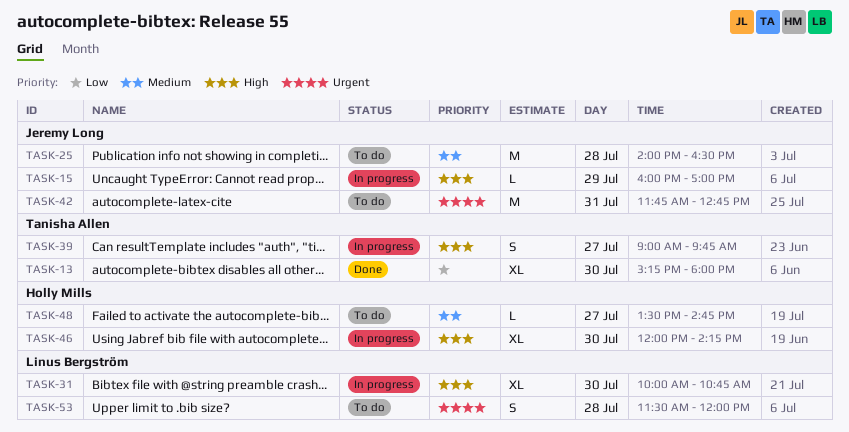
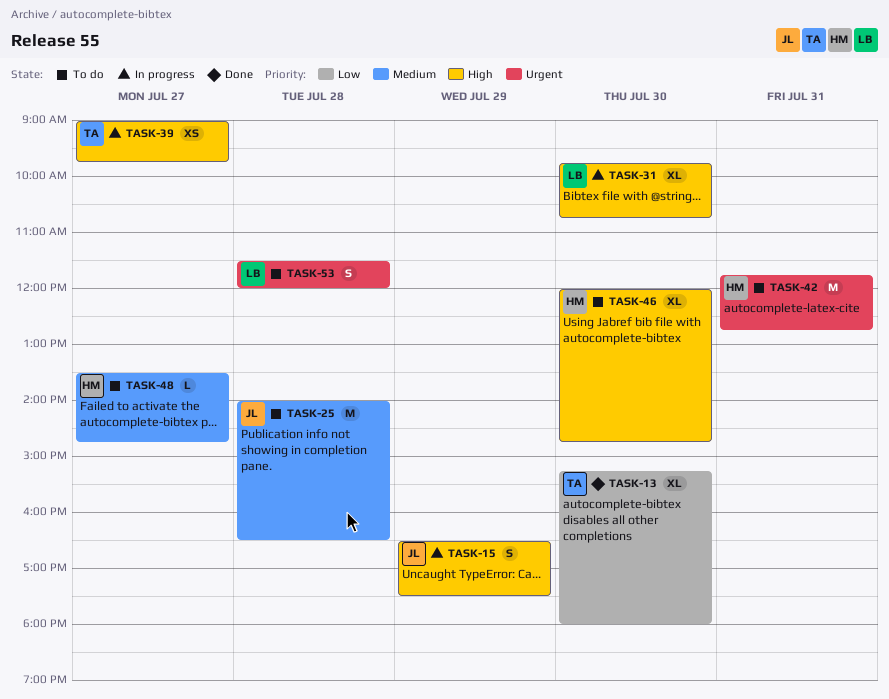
TASK-15, estimate: L -> S
TASK-15, begins: 16:00 -> 16:30
TASK-15, ends: 17:00 -> 17:30
TASK-31, begins: 10:00 -> 09:45
TASK-39, estimate: S -> XS
TASK-42, owner: Jeremy Long -> Holly Mills
TASK-46, status: In progress -> To do
TASK-46, ends: 14:15 -> 14:45

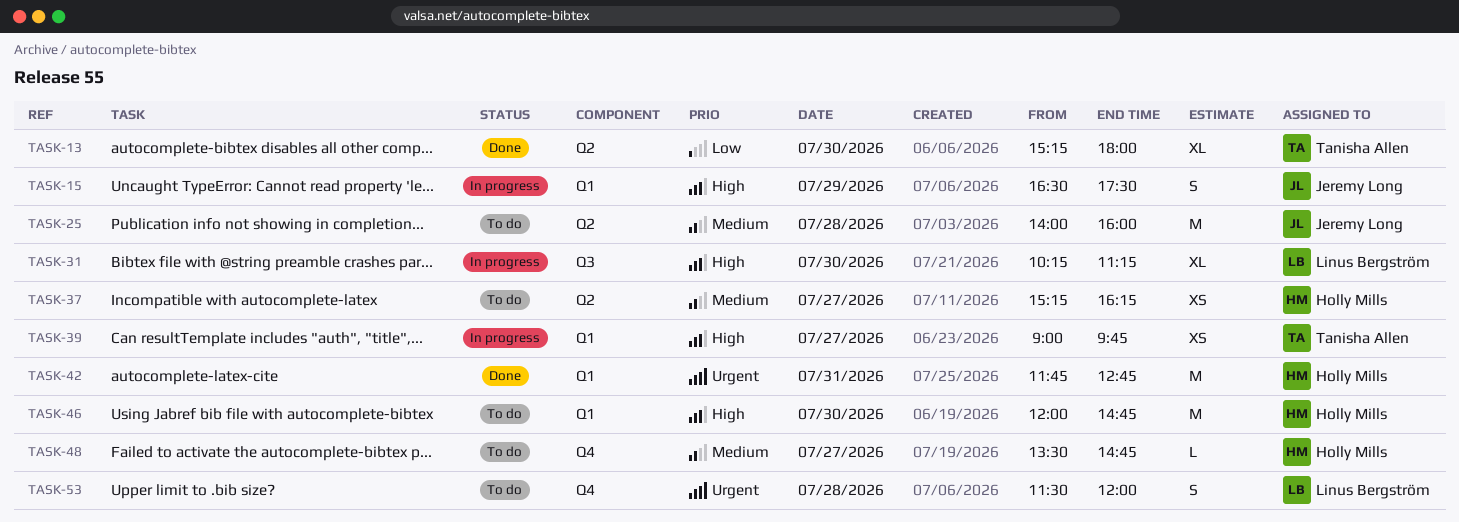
TASK-25, ends: 16:30 -> 16:00
TASK-31, begins: 09:45 -> 10:15
TASK-31, ends: 10:45 -> 11:15
TASK-37: none -> present
TASK-42, status: To do -> Done
TASK-46, estimate: XL -> M

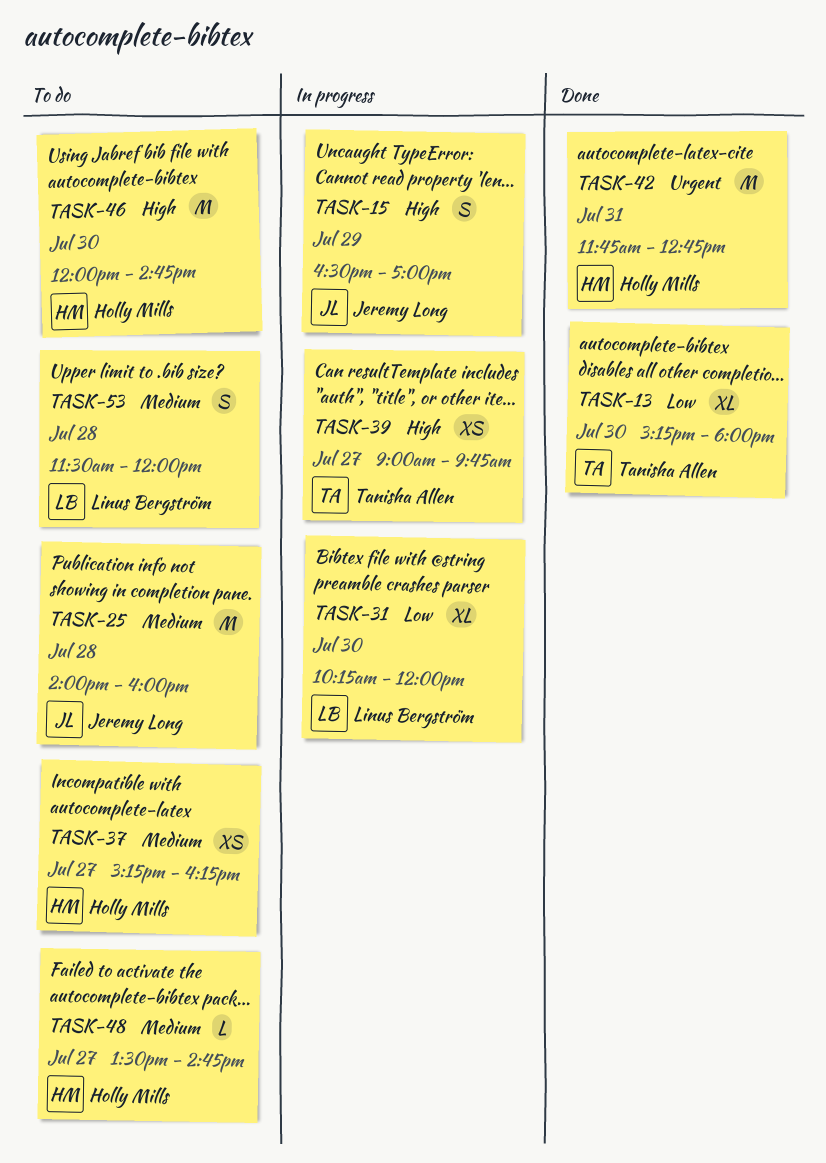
TASK-15, ends: 17:30 -> 17:00
TASK-31, priority: High -> Low
TASK-31, ends: 11:15 -> 12:00
TASK-53, priority: Urgent -> Medium

